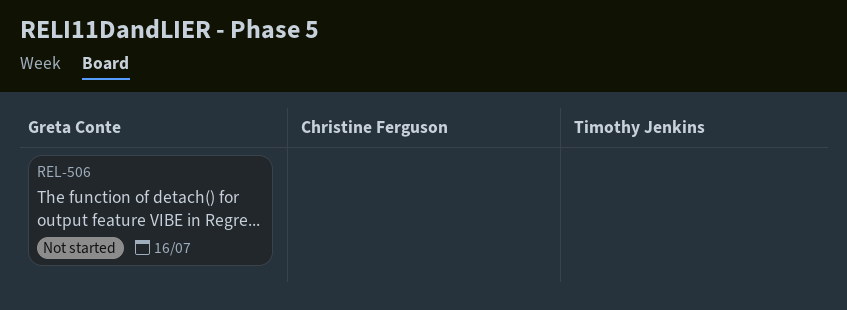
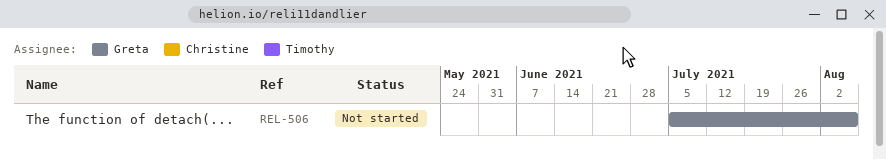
REL-506, due: Jul 16 -> Aug 6

